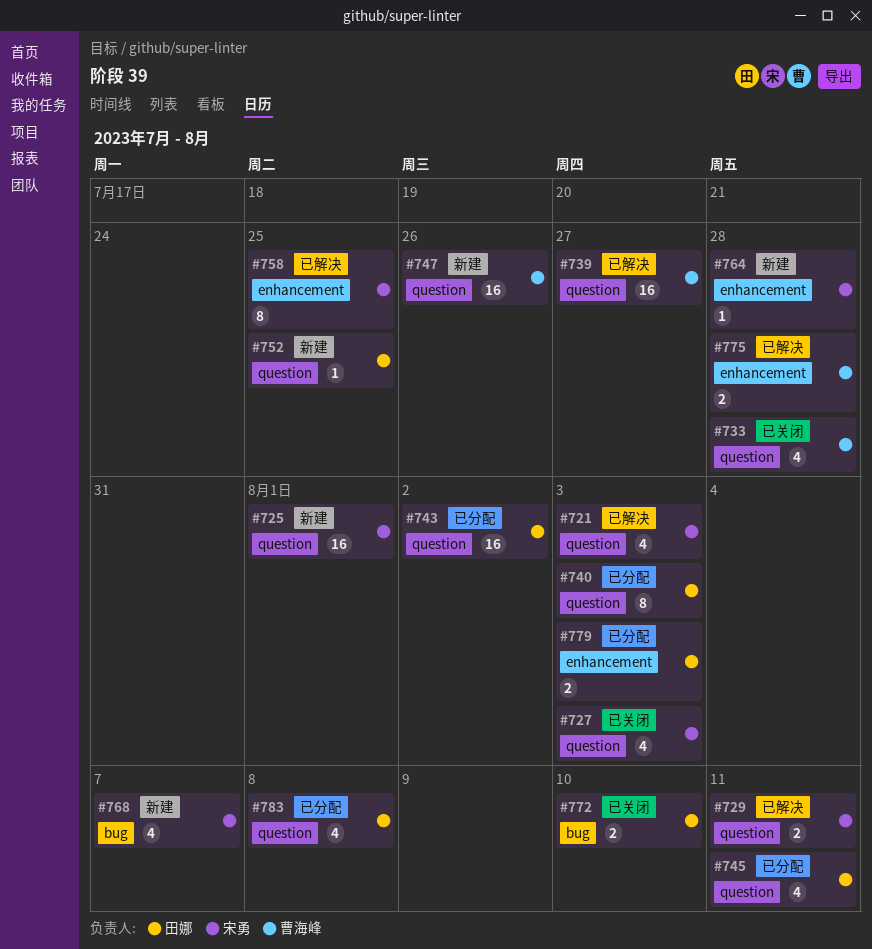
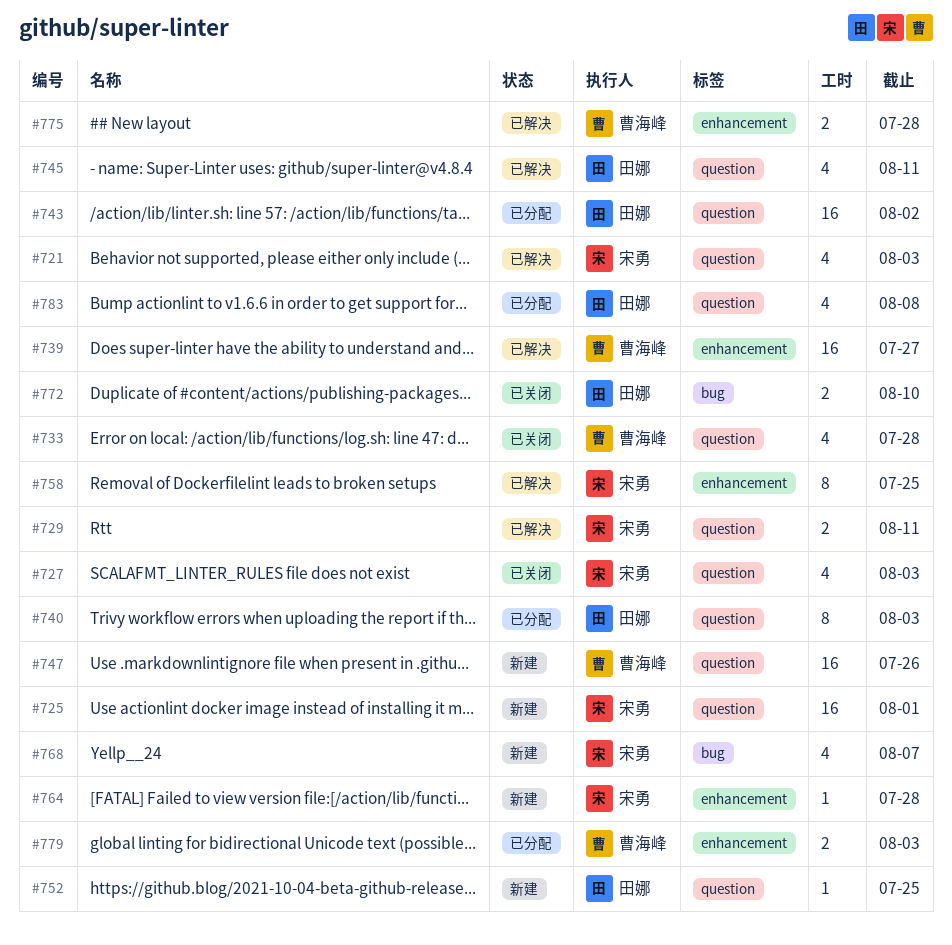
#739, label: question -> enhancement
#745, status: 已分配 -> 已解决
#779, owner: 田娜 -> 曹海峰

